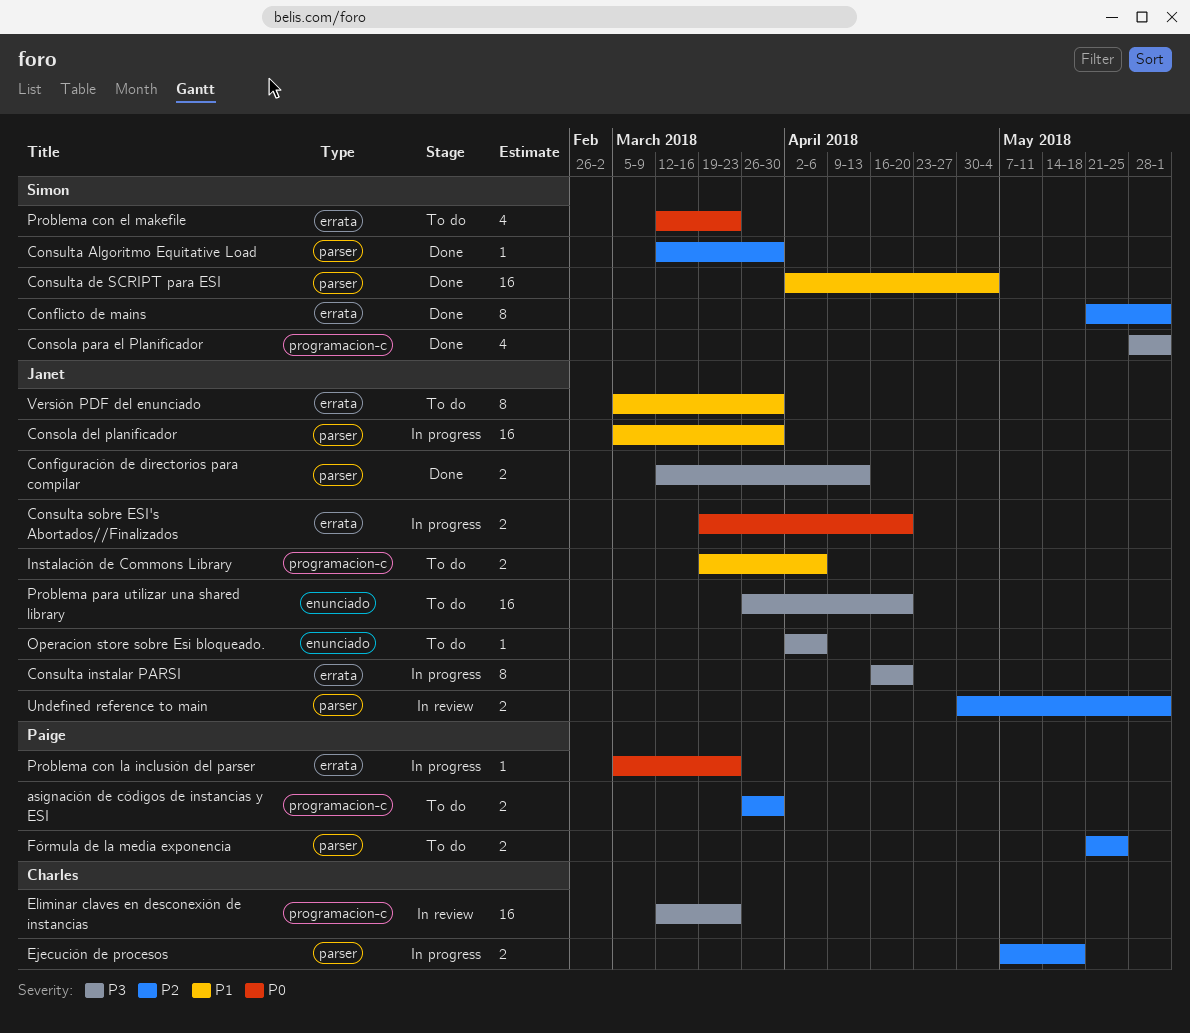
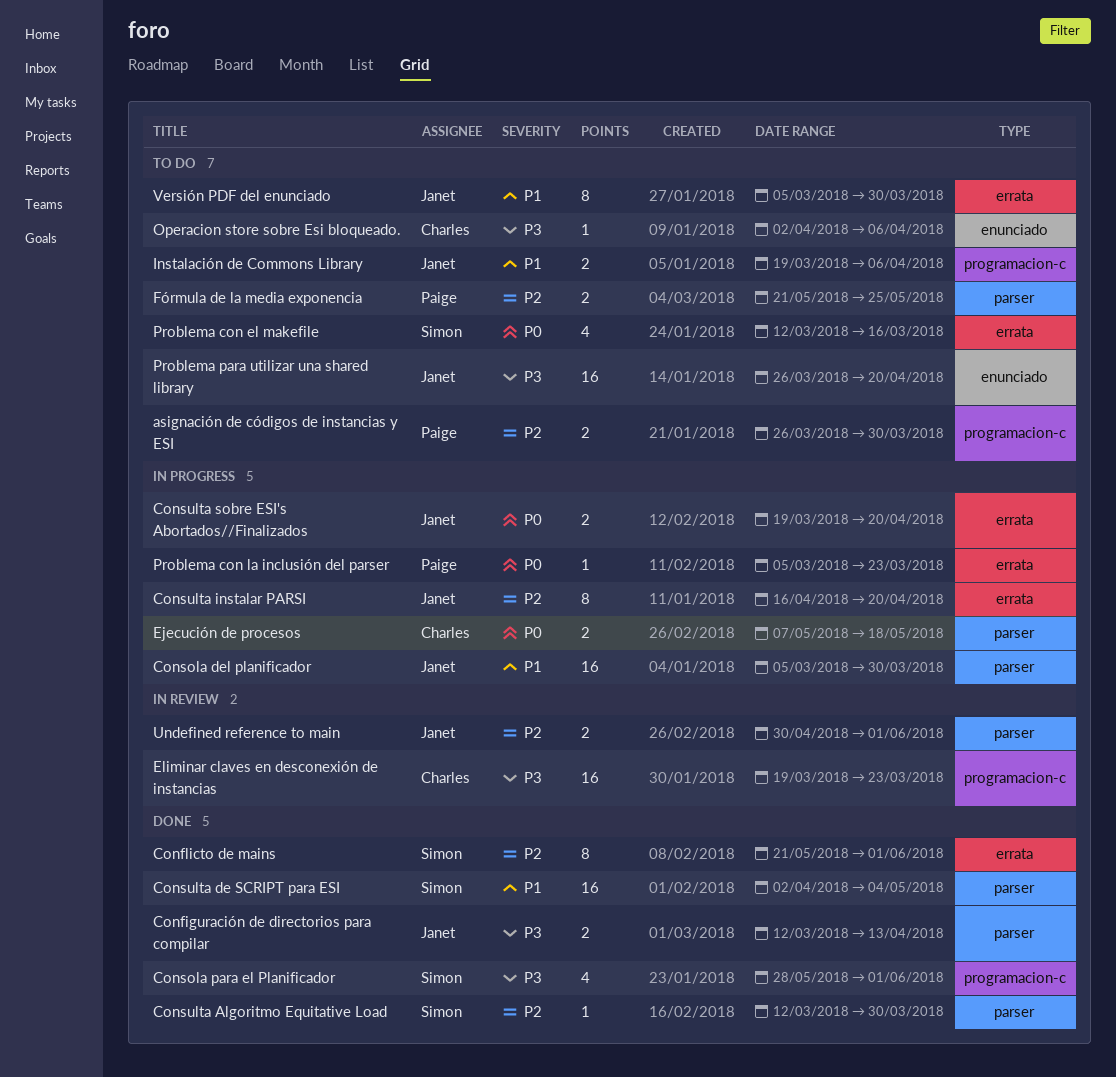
Consulta instalar PARSI, priority: P3 -> P2
Ejecución de procesos, priority: P2 -> P0
Eliminar claves en desconexión de instancias, start: Mar 12 -> Mar 19
Operacion store sobre Esi bloqueado., owner: Janet -> Charles
Problema con el makefile, due: Mar 23 -> Mar 16

